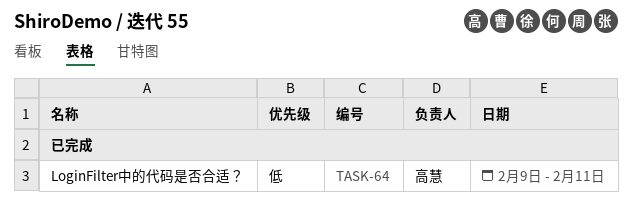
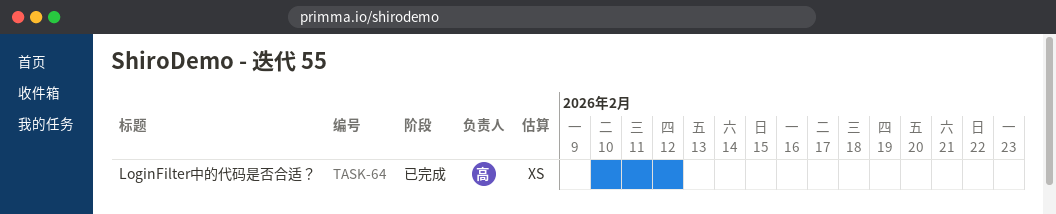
TASK-64, start: Feb 9 -> Feb 10
TASK-64, due: Feb 11 -> Feb 12

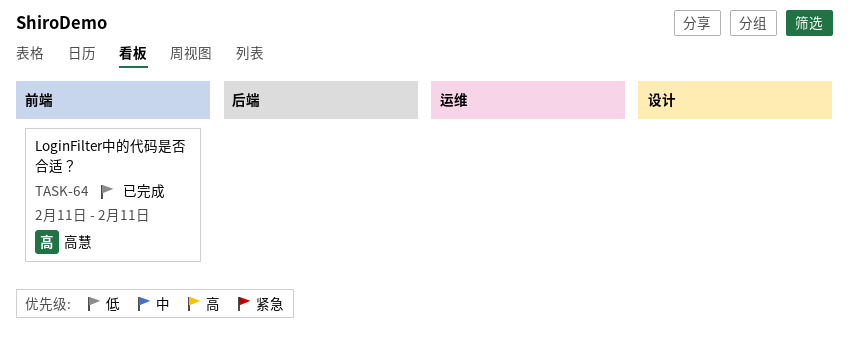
TASK-64, start: Feb 10 -> Feb 11
TASK-64, due: Feb 12 -> Feb 11

